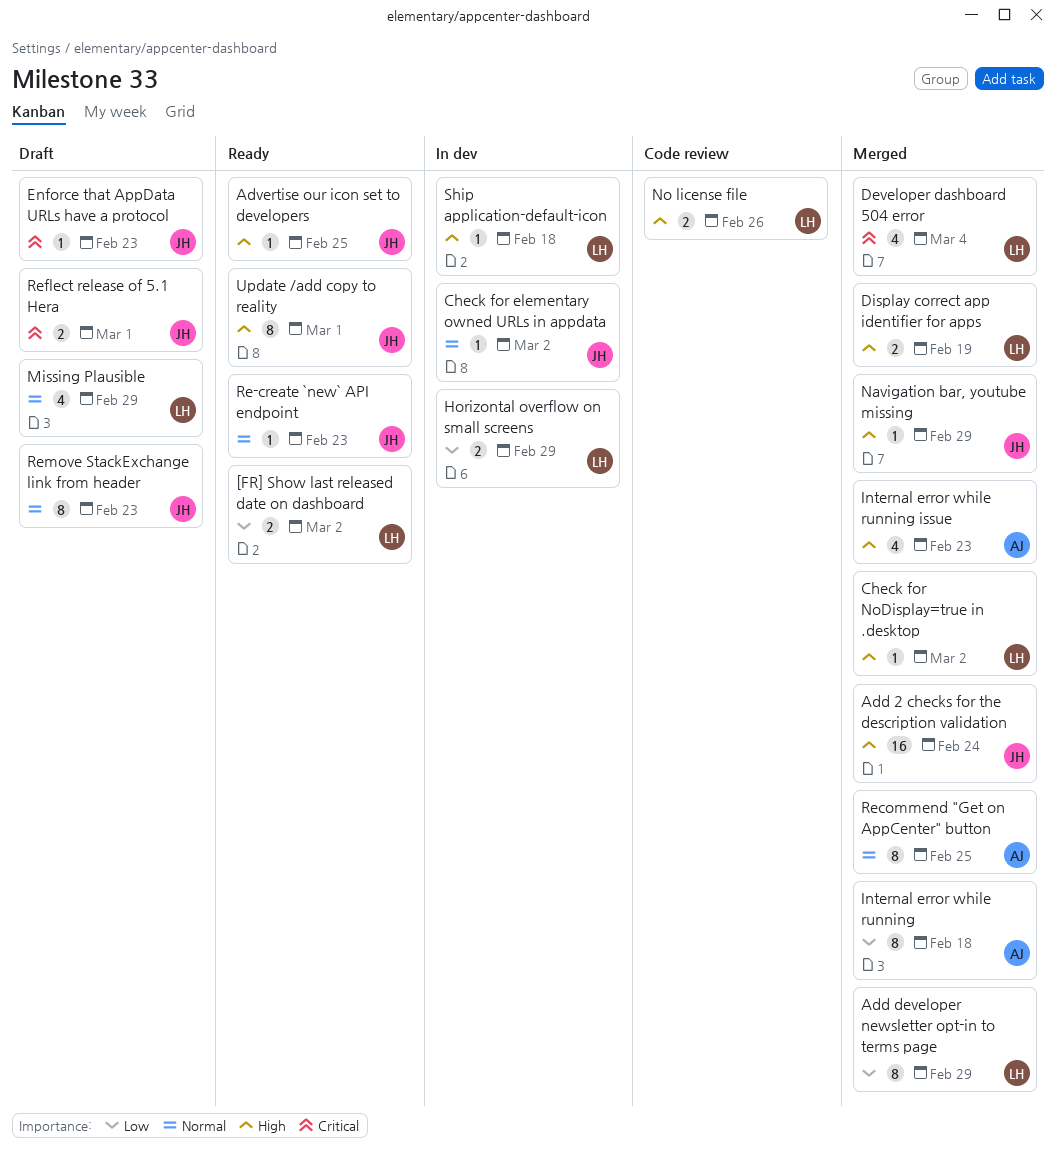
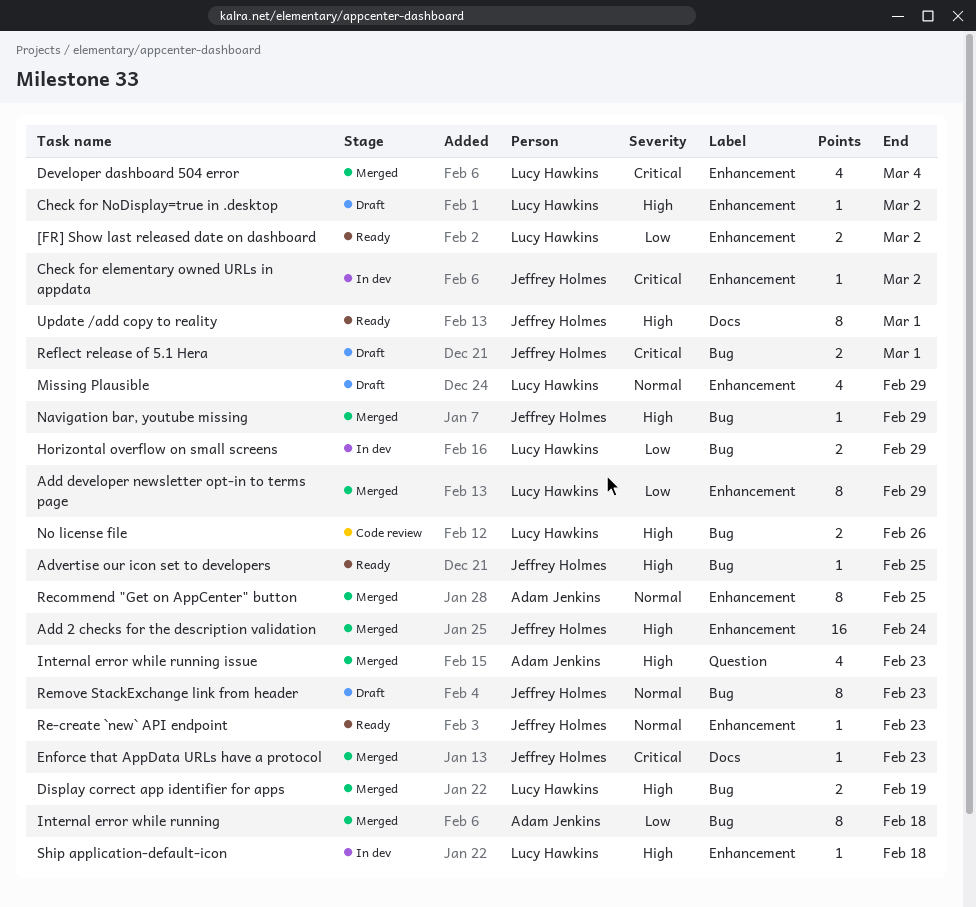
Check for elementary owned URLs in appdata, priority: Normal -> Critical
Check for NoDisplay=true in .desktop, status: Merged -> Draft
Enforce that AppData URLs have a protocol, status: Draft -> Merged

